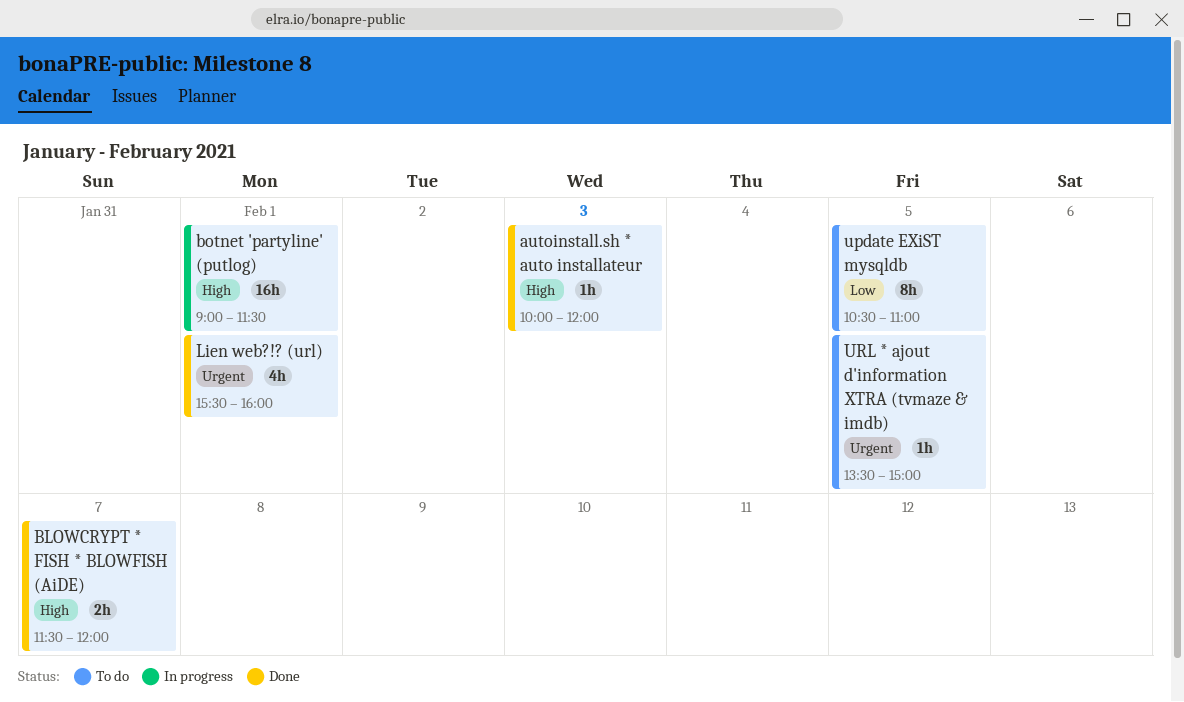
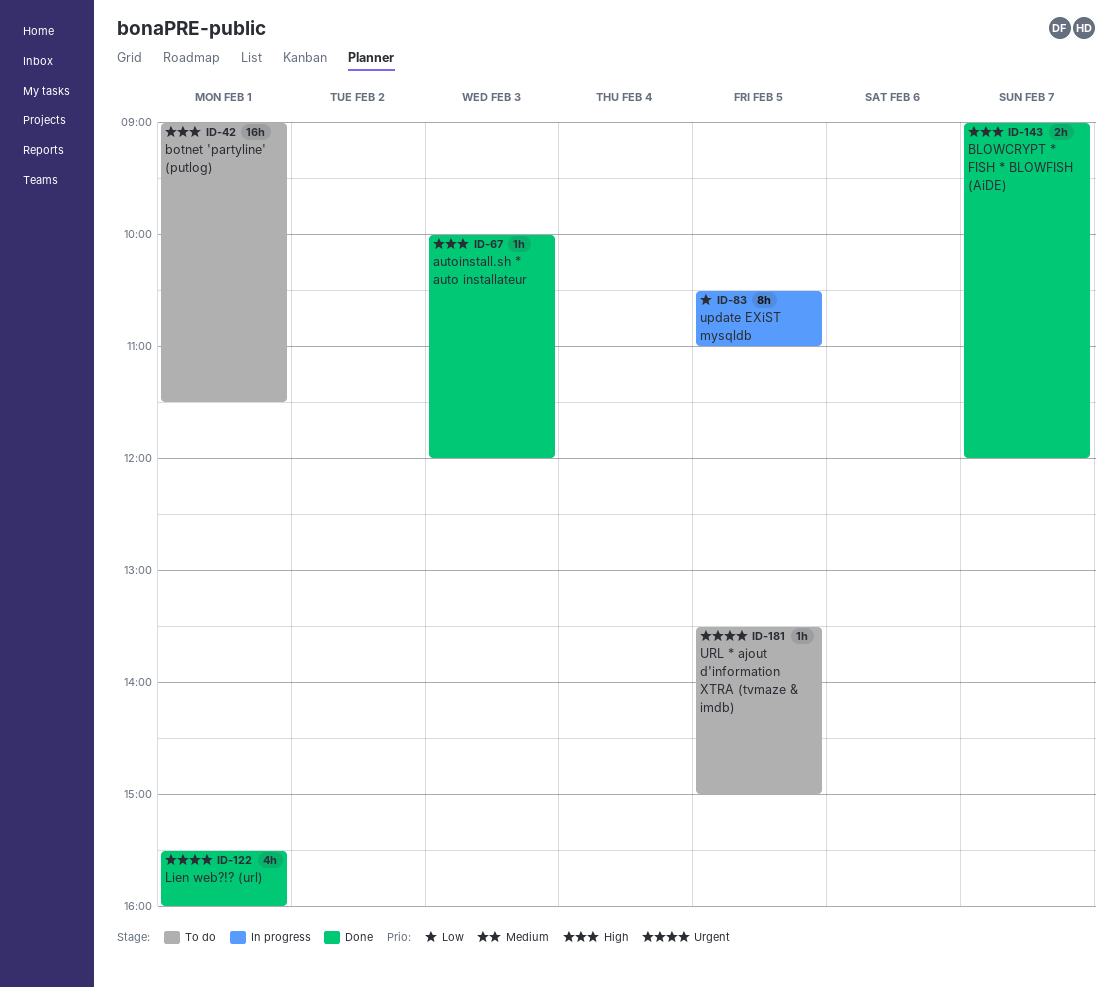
BLOWCRYPT * FISH * BLOWFISH (AiDE), begins: 11:30 -> 09:00
botnet 'partyline' (putlog), status: In progress -> To do
update EXiST mysqldb, status: To do -> In progress

